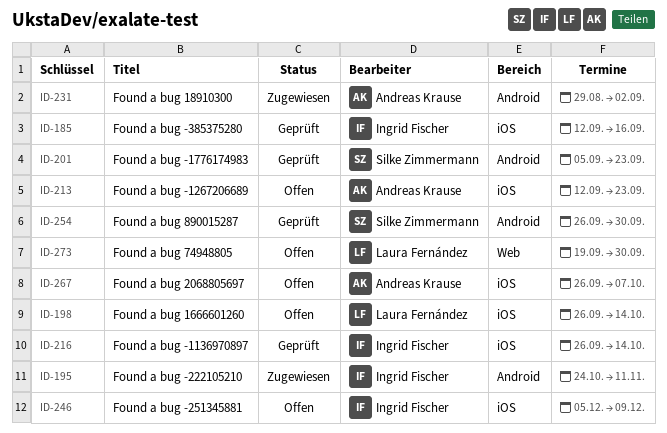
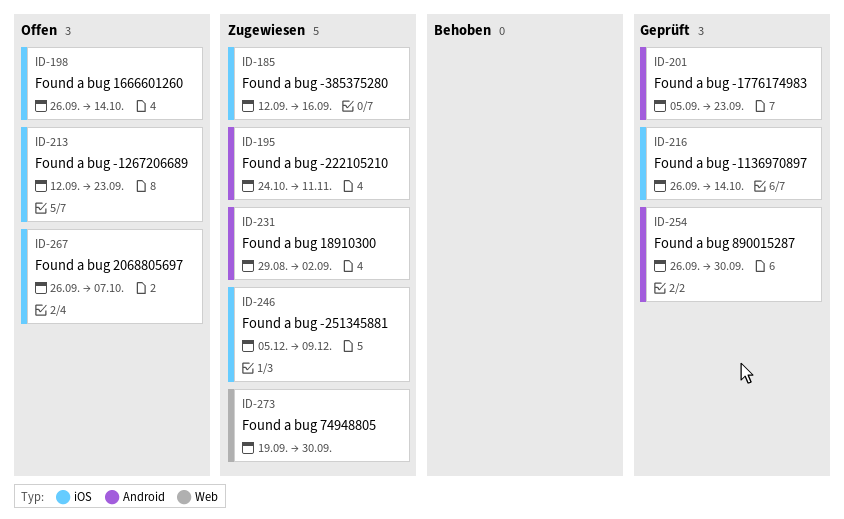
ID-185, status: Geprüft -> Zugewiesen
ID-246, status: Offen -> Zugewiesen
ID-273, status: Offen -> Zugewiesen

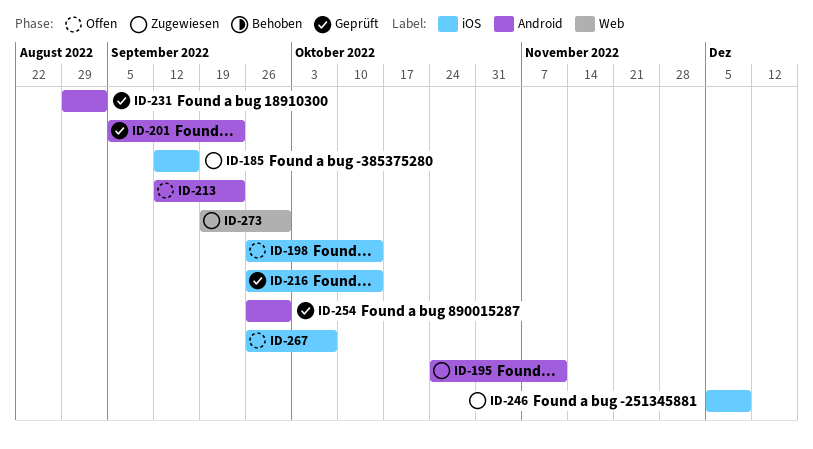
ID-213, label: iOS -> Android
ID-231, status: Zugewiesen -> Geprüft

